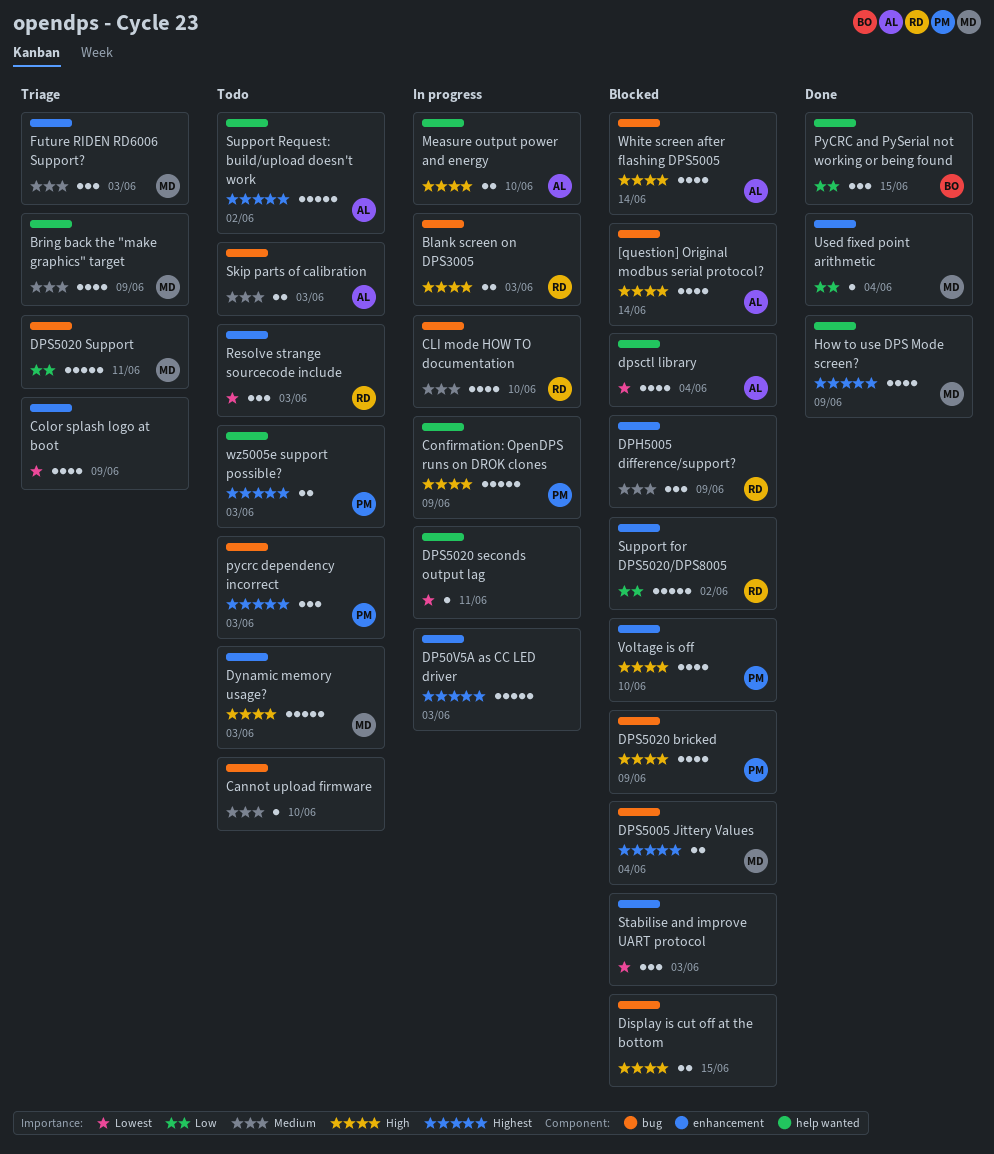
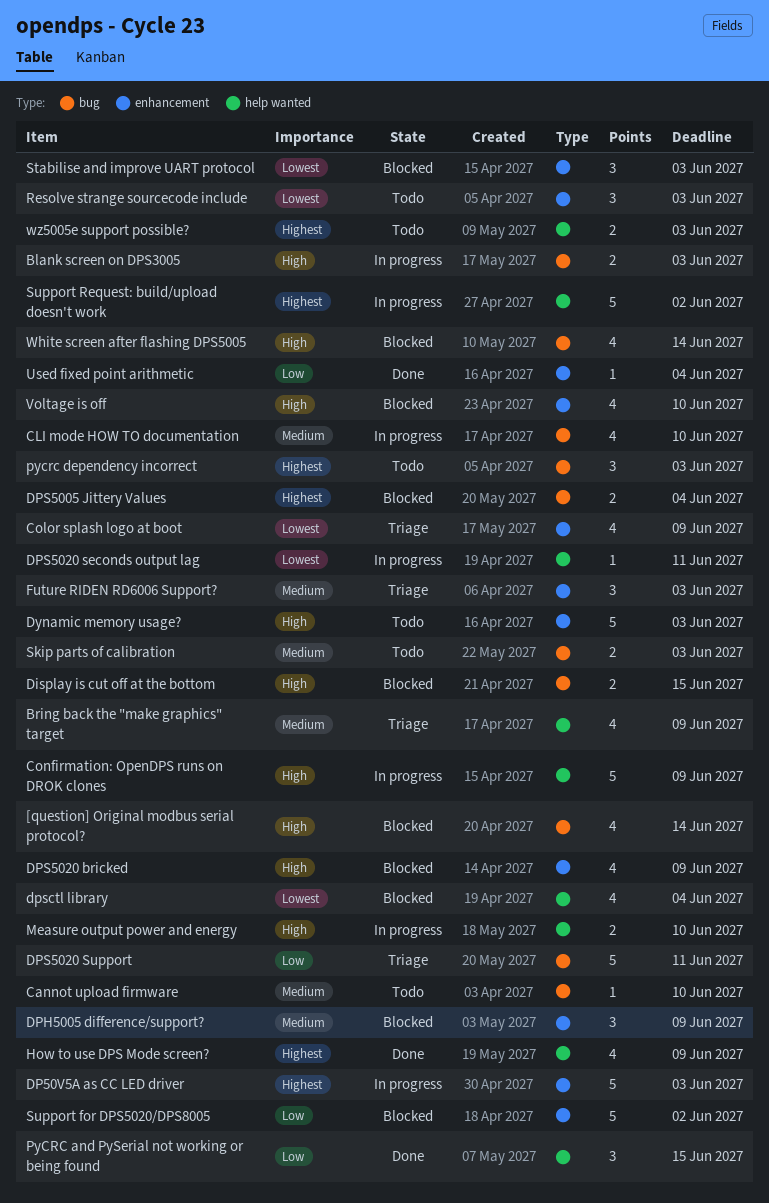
DPS5020 bricked, label: bug -> enhancement
Support Request: build/upload doesn't work, status: Todo -> In progress

